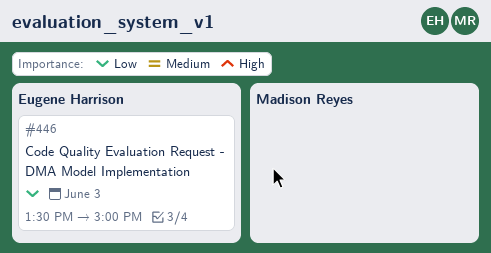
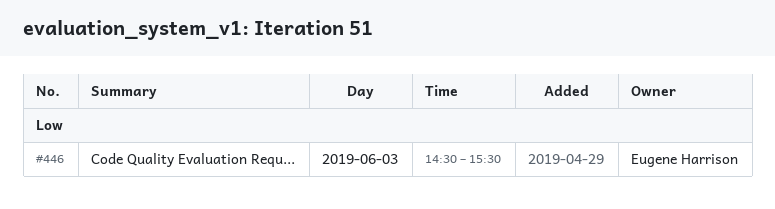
#446, begins: 13:30 -> 14:30
#446, ends: 15:00 -> 15:30

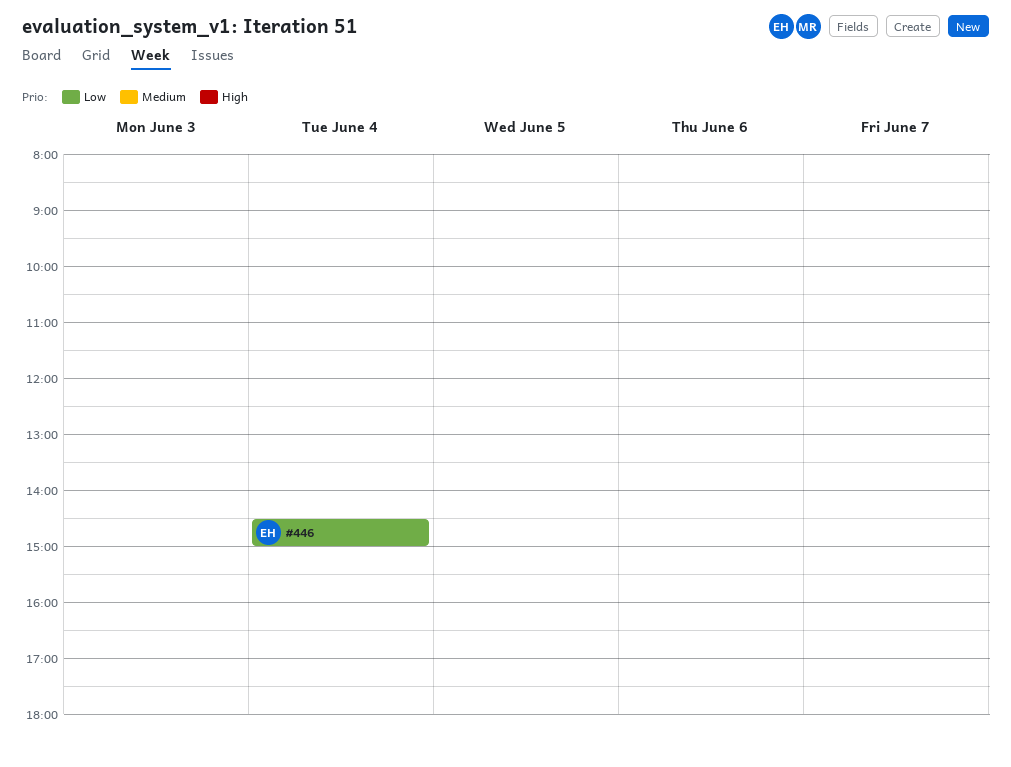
#446, day: Jun 3 -> Jun 4
#446, ends: 15:30 -> 15:00

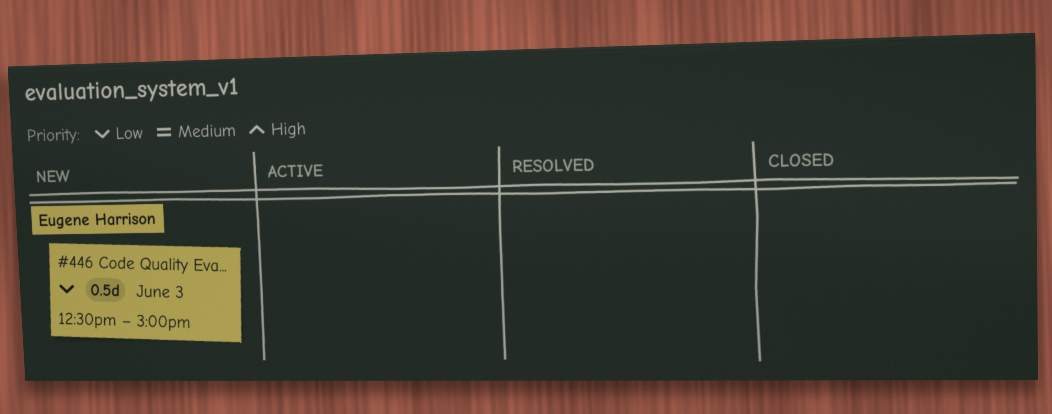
#446, day: Jun 4 -> Jun 3
#446, begins: 14:30 -> 12:30

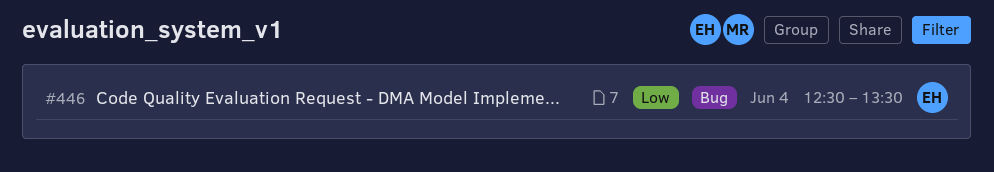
#446, day: Jun 3 -> Jun 4
#446, ends: 15:00 -> 13:30

